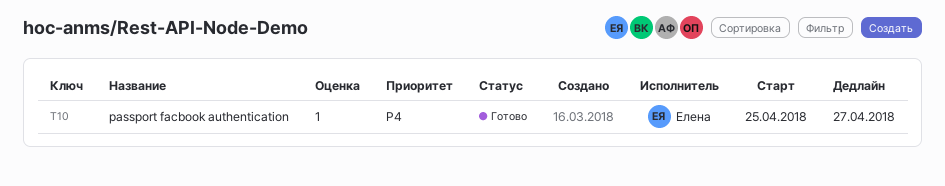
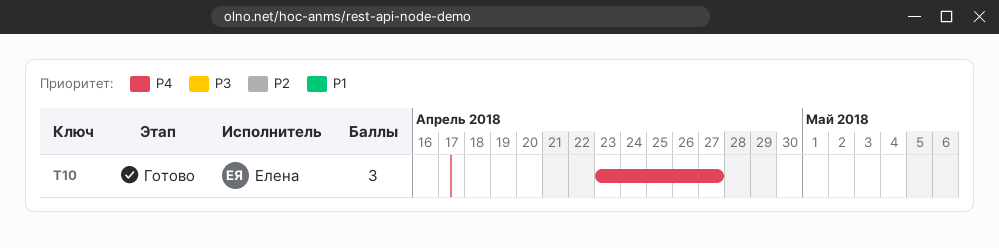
T10, estimate: 1 -> 3
T10, start: Apr 25 -> Apr 23

